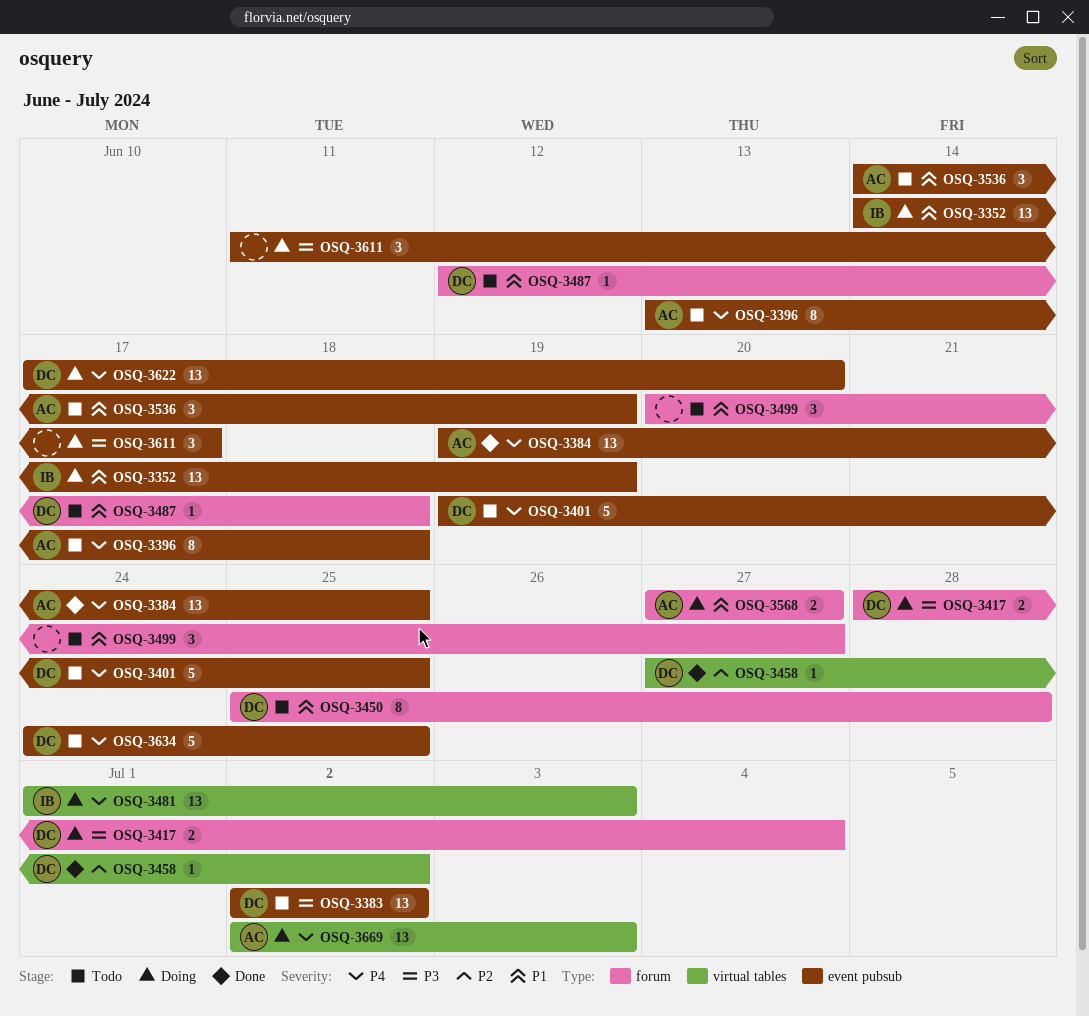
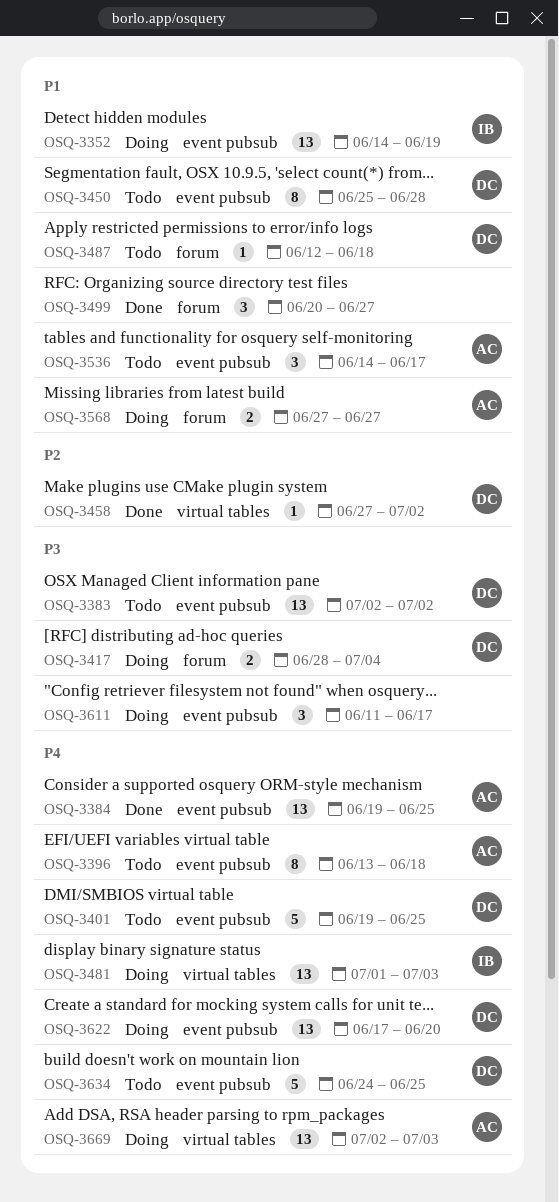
OSQ-3450, label: forum -> event pubsub
OSQ-3499, status: Todo -> Done
OSQ-3536, due: Jun 19 -> Jun 17

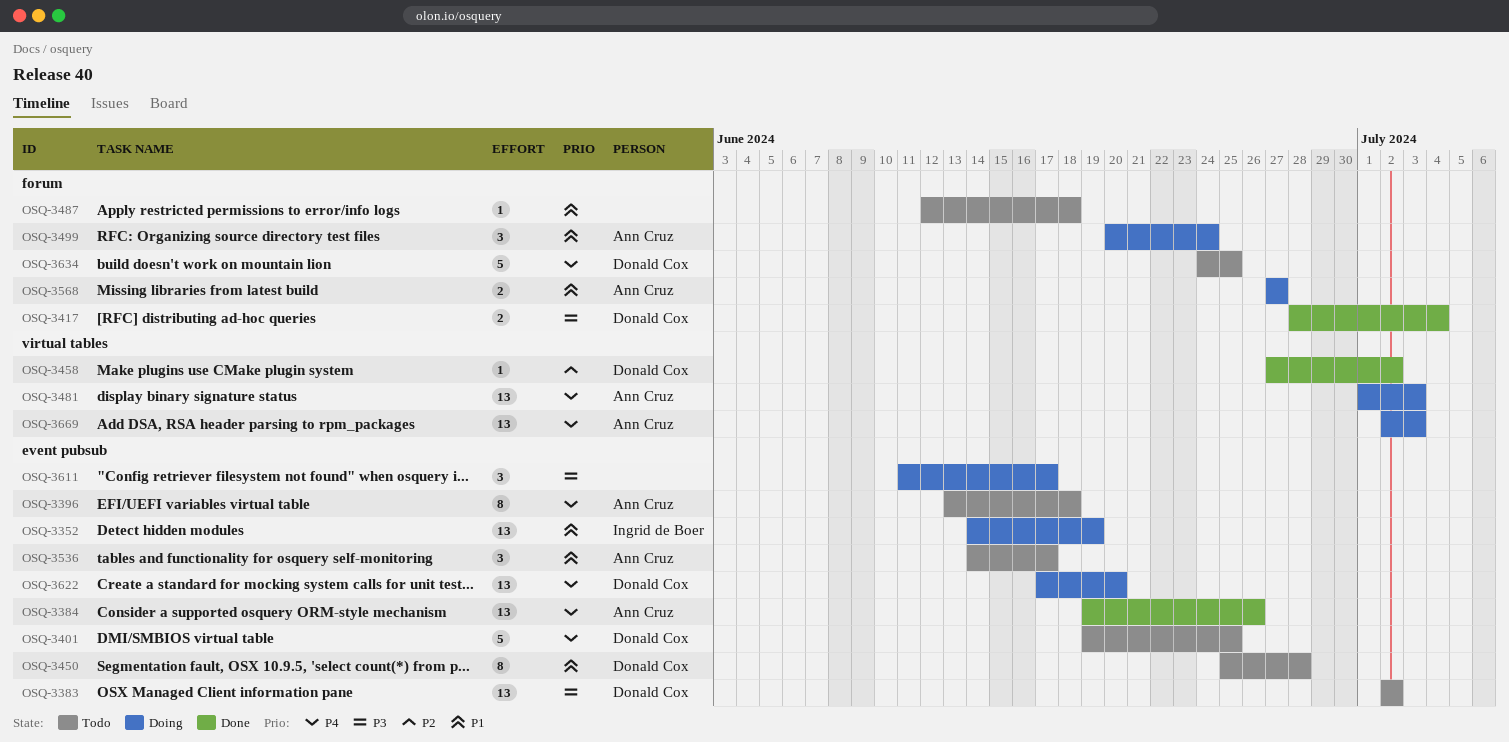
OSQ-3384, due: Jun 25 -> Jun 26
OSQ-3417, status: Doing -> Done
OSQ-3481, owner: Ingrid de Boer -> Ann Cruz
OSQ-3487, owner: Donald Cox -> none
OSQ-3499, status: Done -> Doing
OSQ-3499, owner: none -> Ann Cruz
OSQ-3499, due: Jun 27 -> Jun 24
OSQ-3634, label: event pubsub -> forum

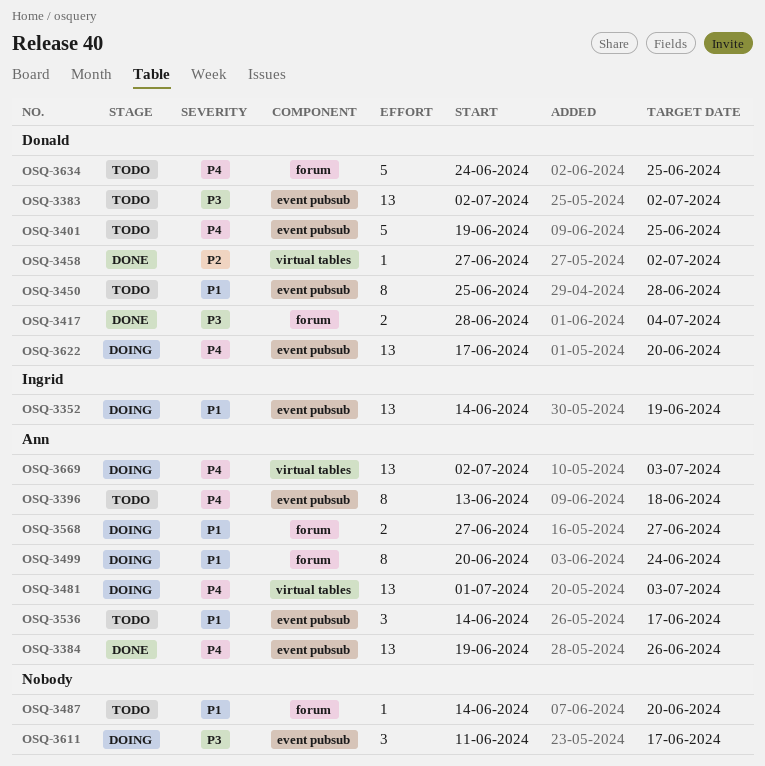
OSQ-3487, start: Jun 12 -> Jun 14
OSQ-3487, due: Jun 18 -> Jun 20
OSQ-3499, estimate: 3 -> 8

